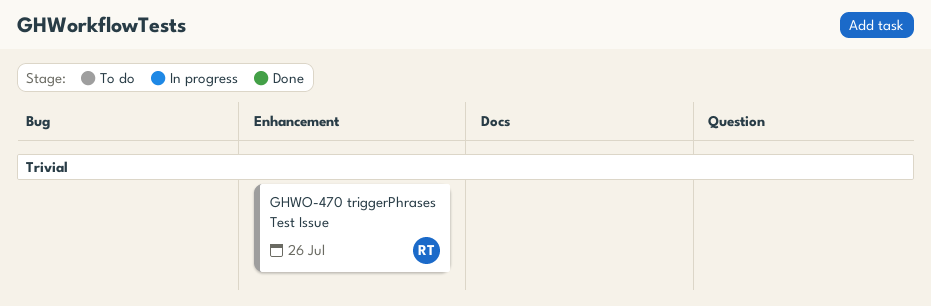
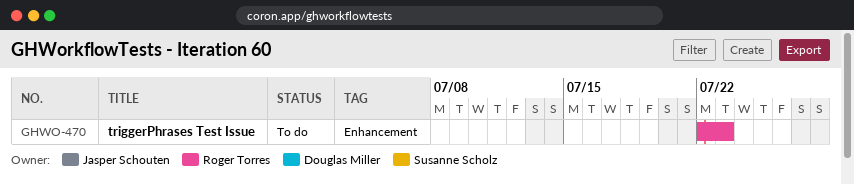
GHWO-470, due: Jul 26 -> Jul 23

